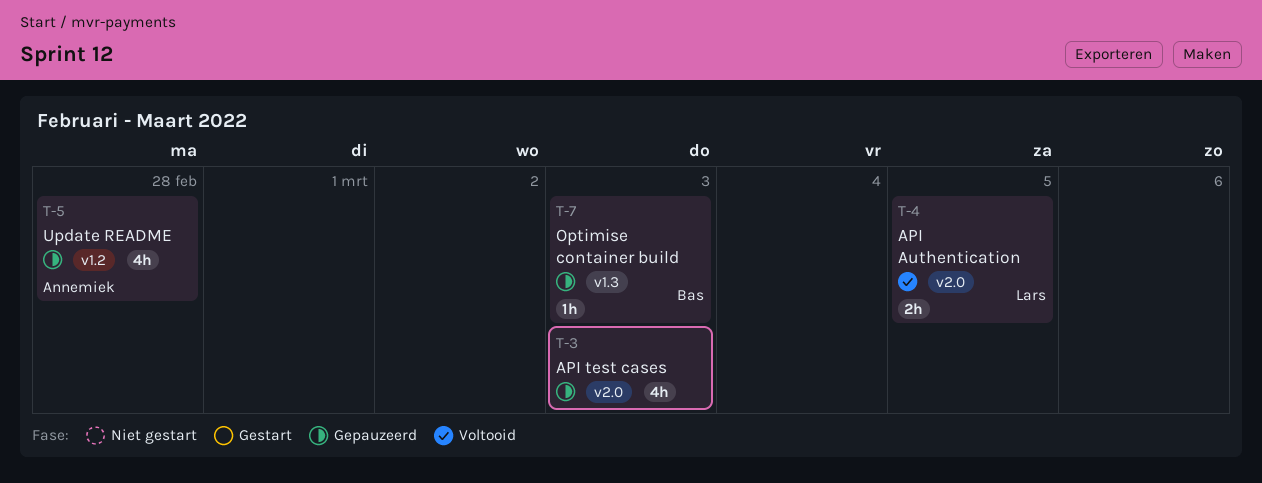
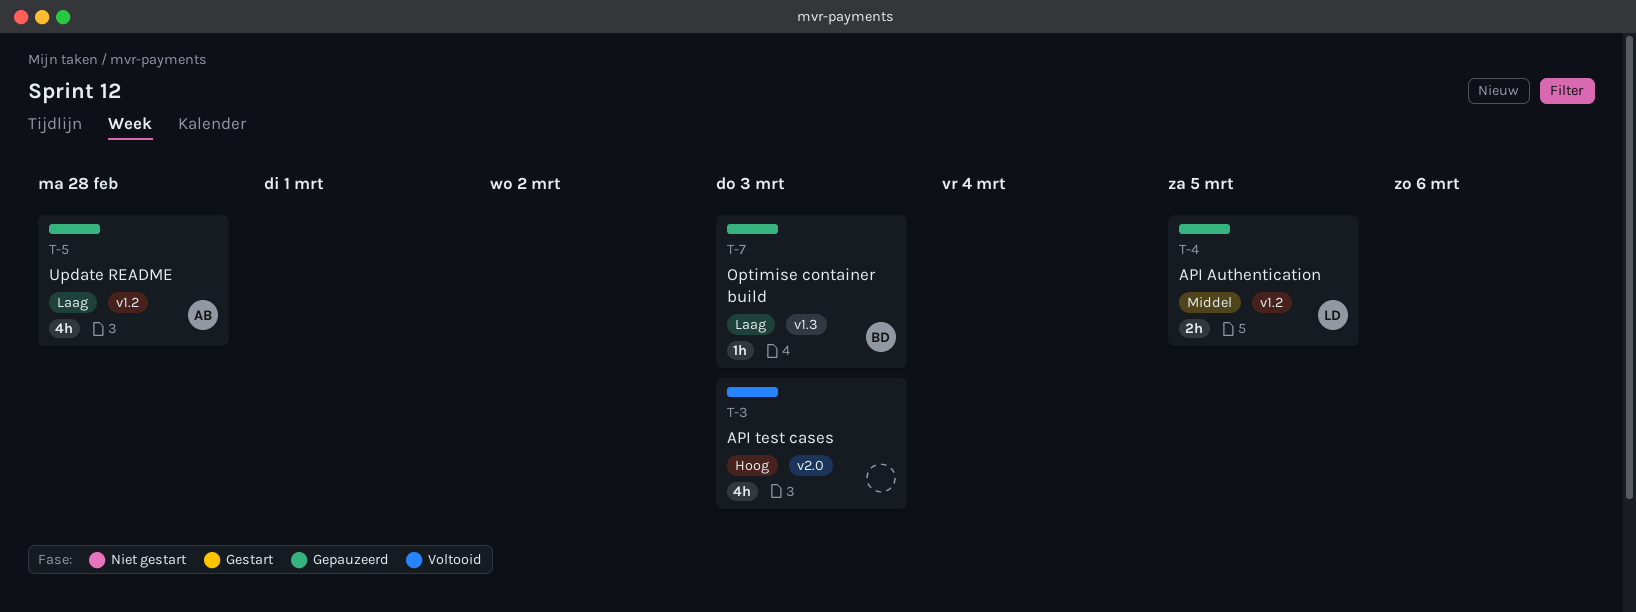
T-3, status: Gepauzeerd -> Voltooid
T-4, status: Voltooid -> Gepauzeerd
T-4, label: v2.0 -> v1.2

